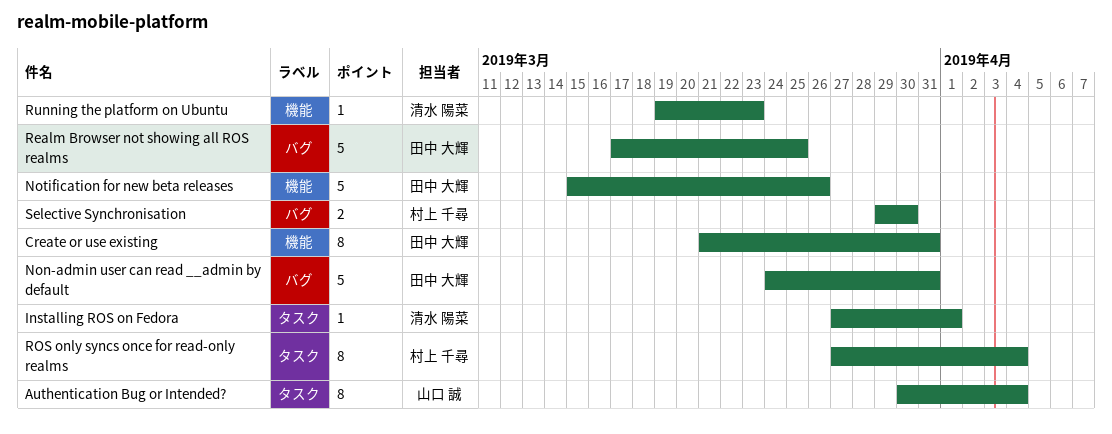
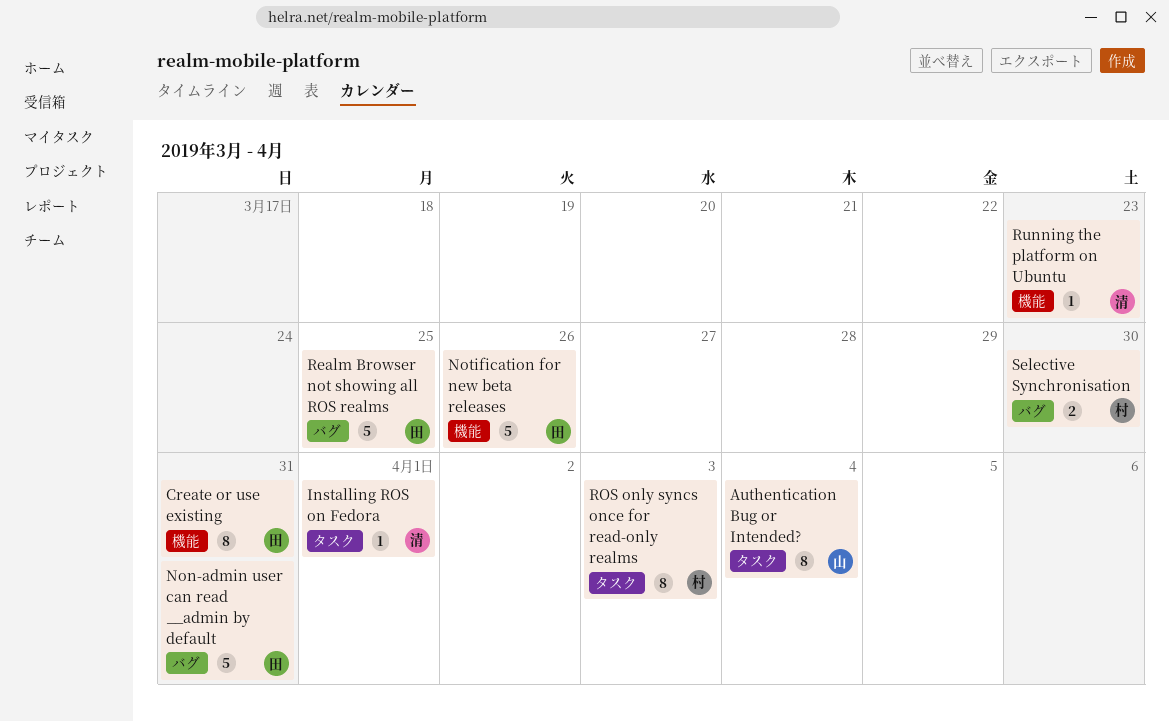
ROS only syncs once for read-only realms, due: Apr 4 -> Apr 3

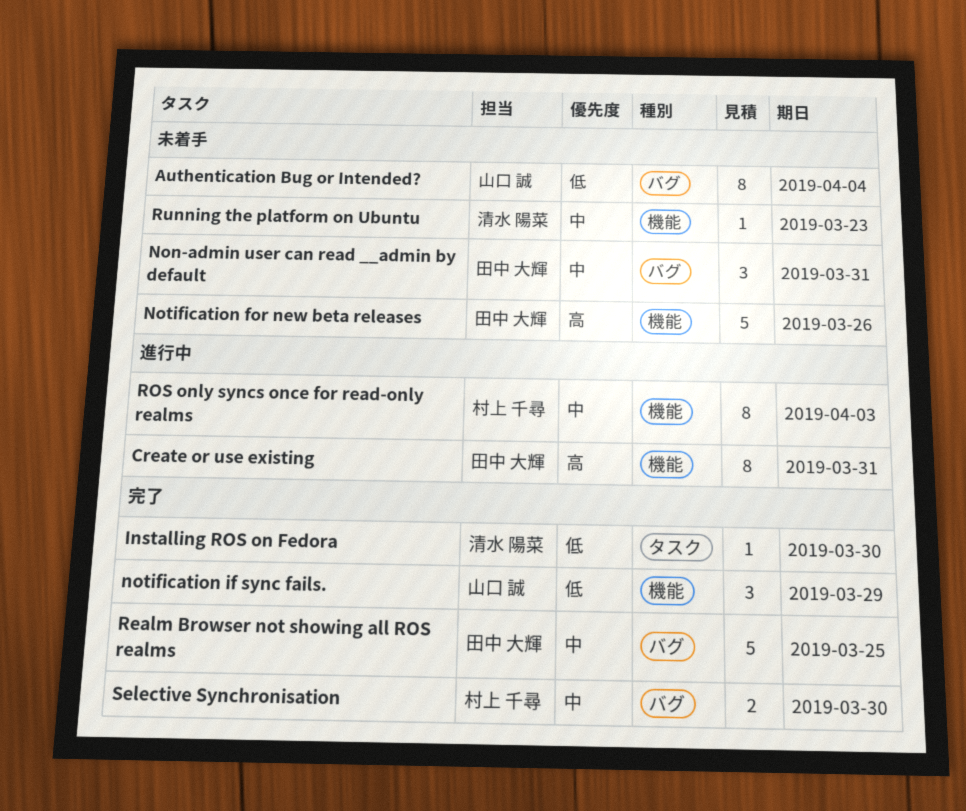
Authentication Bug or Intended?, label: タスク -> バグ
Installing ROS on Fedora, due: Apr 1 -> Mar 30
Non-admin user can read __admin by default, estimate: 5 -> 3
notification if sync fails.: none -> present
ROS only syncs once for read-only realms, label: タスク -> 機能

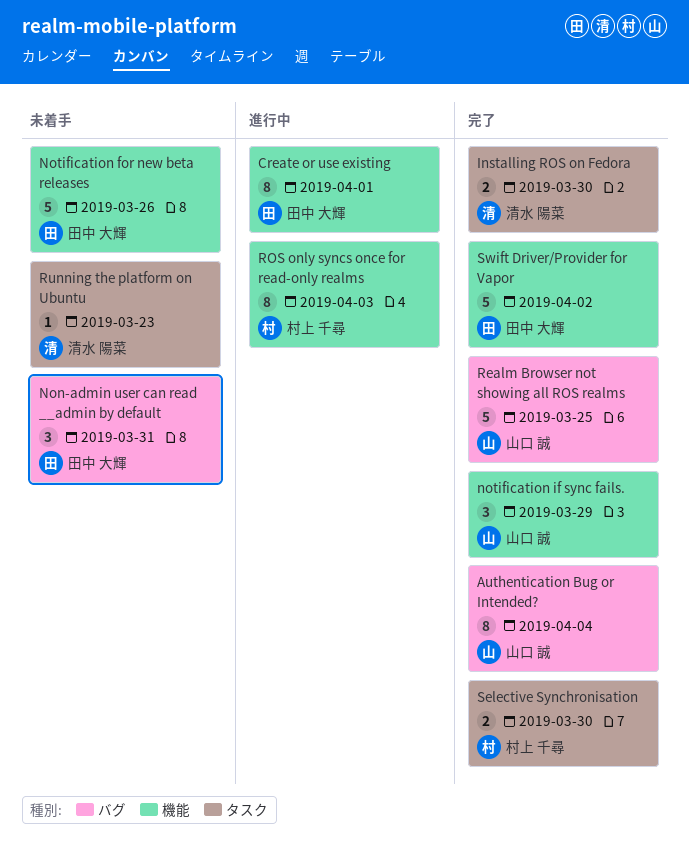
Authentication Bug or Intended?, status: 未着手 -> 完了
Create or use existing, due: Mar 31 -> Apr 1
Installing ROS on Fedora, estimate: 1 -> 2
Realm Browser not showing all ROS realms, owner: 田中 大輝 -> 山口 誠
Running the platform on Ubuntu, label: 機能 -> タスク
Selective Synchronisation, label: バグ -> タスク
Swift Driver/Provider for Vapor: none -> present

